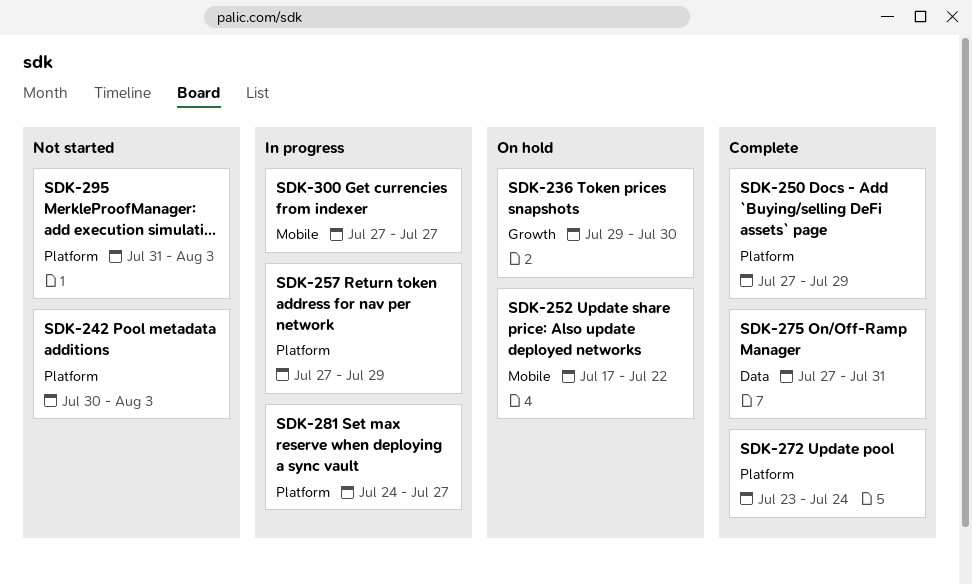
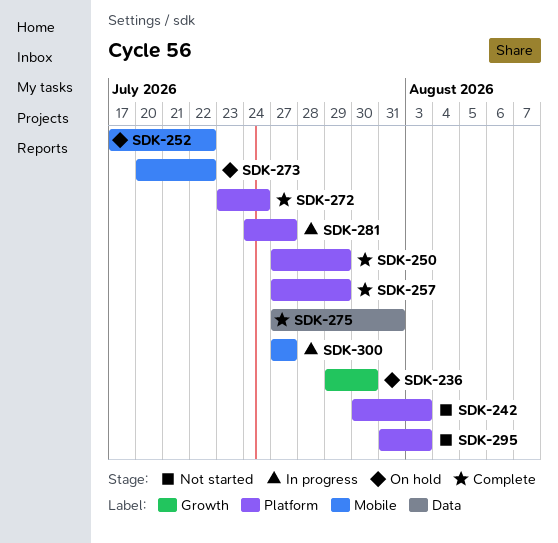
SDK-257, status: In progress -> Complete
SDK-273: none -> present

